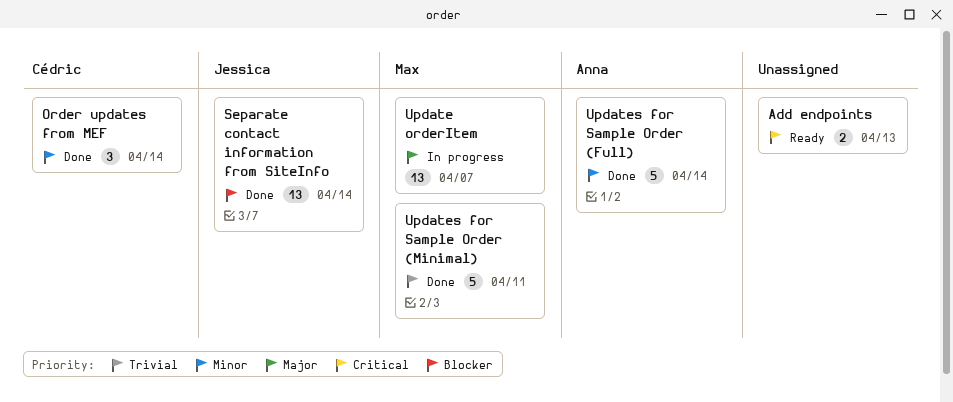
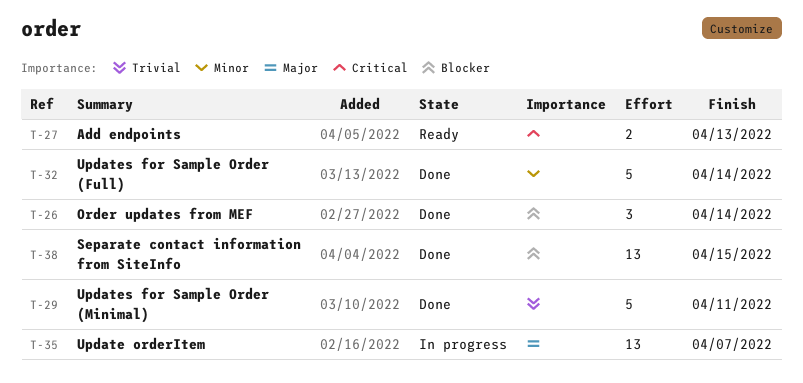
Order updates from MEF, priority: Minor -> Blocker
Separate contact information from SiteInfo, due: Apr 14 -> Apr 15

